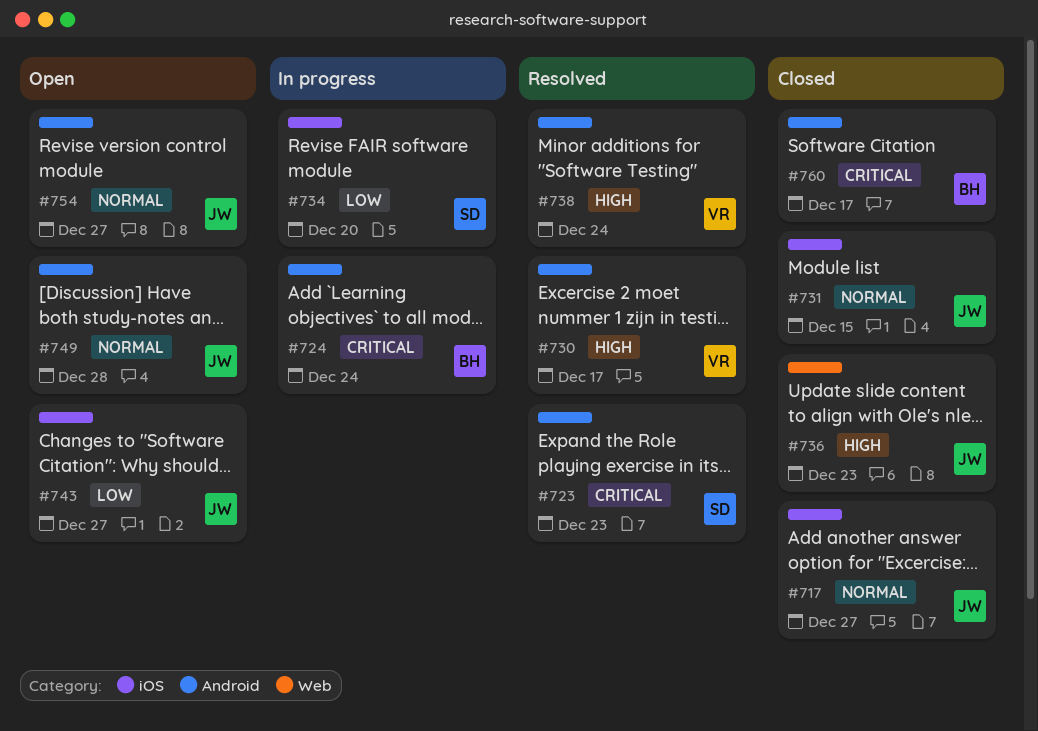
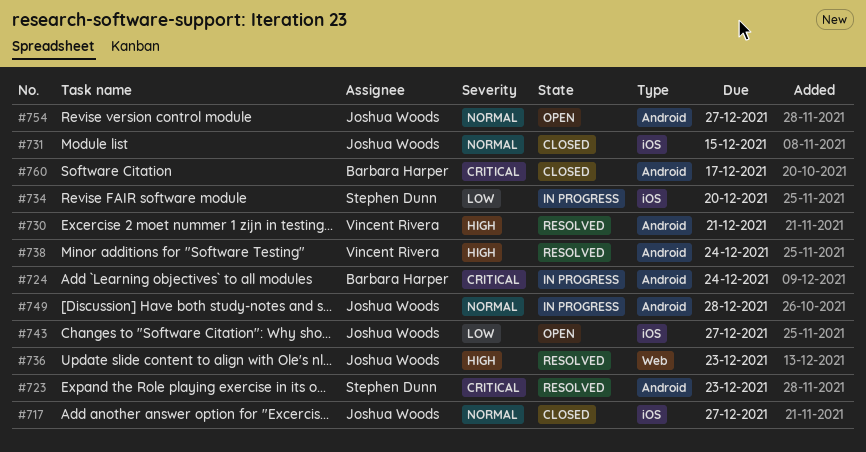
#730, due: Dec 17 -> Dec 21
#736, status: Closed -> Resolved
#749, status: Open -> In progress

